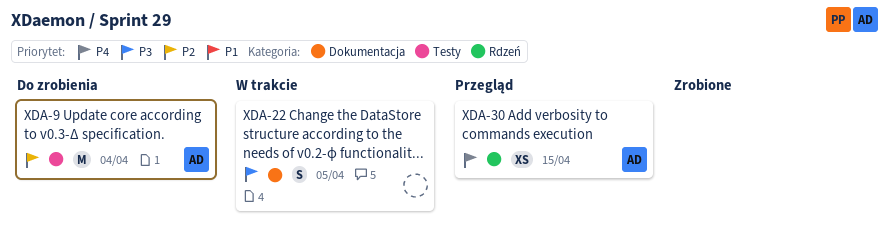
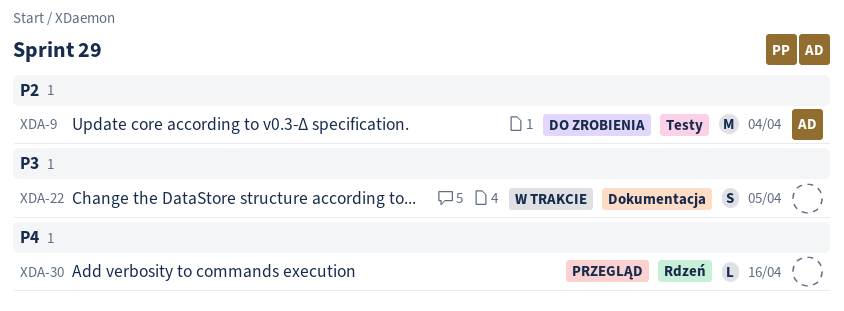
XDA-30, owner: AD -> none
XDA-30, estimate: XS -> L
XDA-30, due: Apr 15 -> Apr 16

